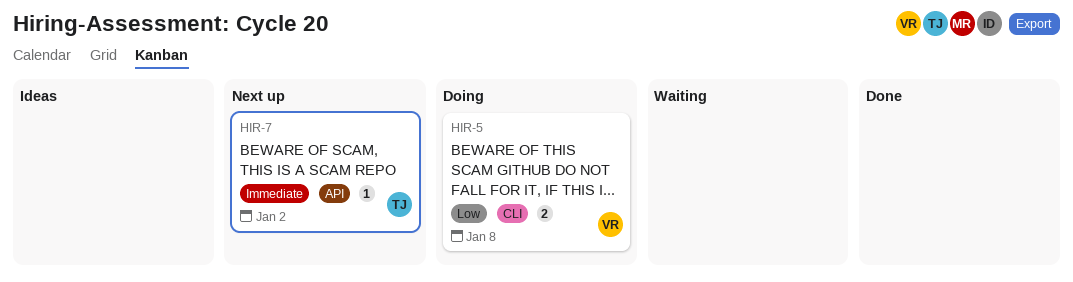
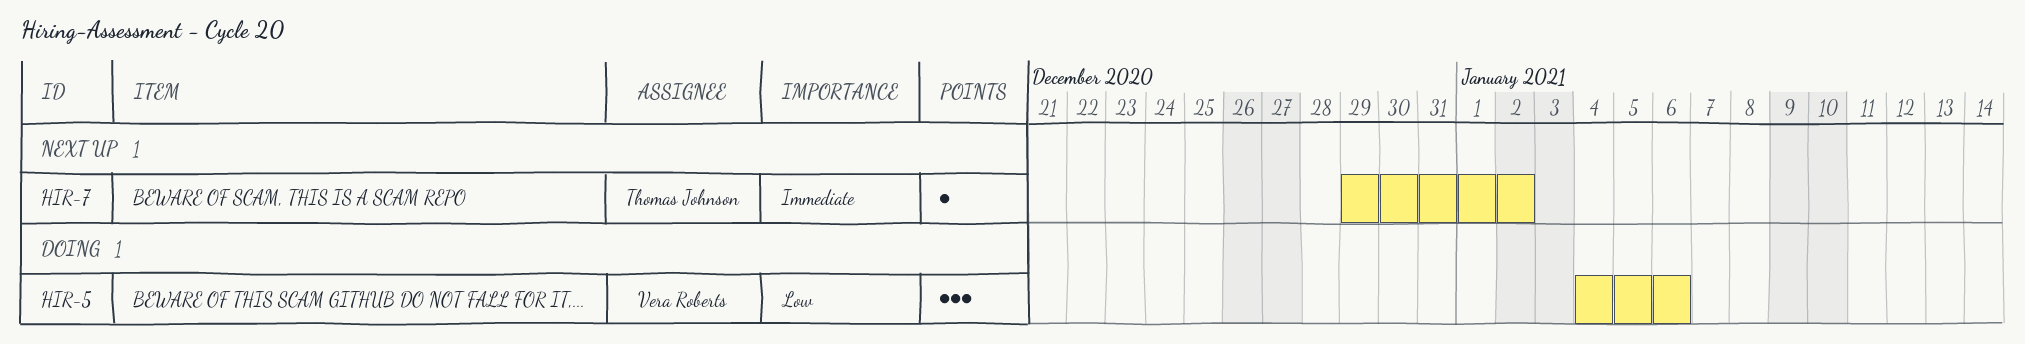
HIR-5, estimate: 2 -> 3
HIR-5, due: Jan 8 -> Jan 6

